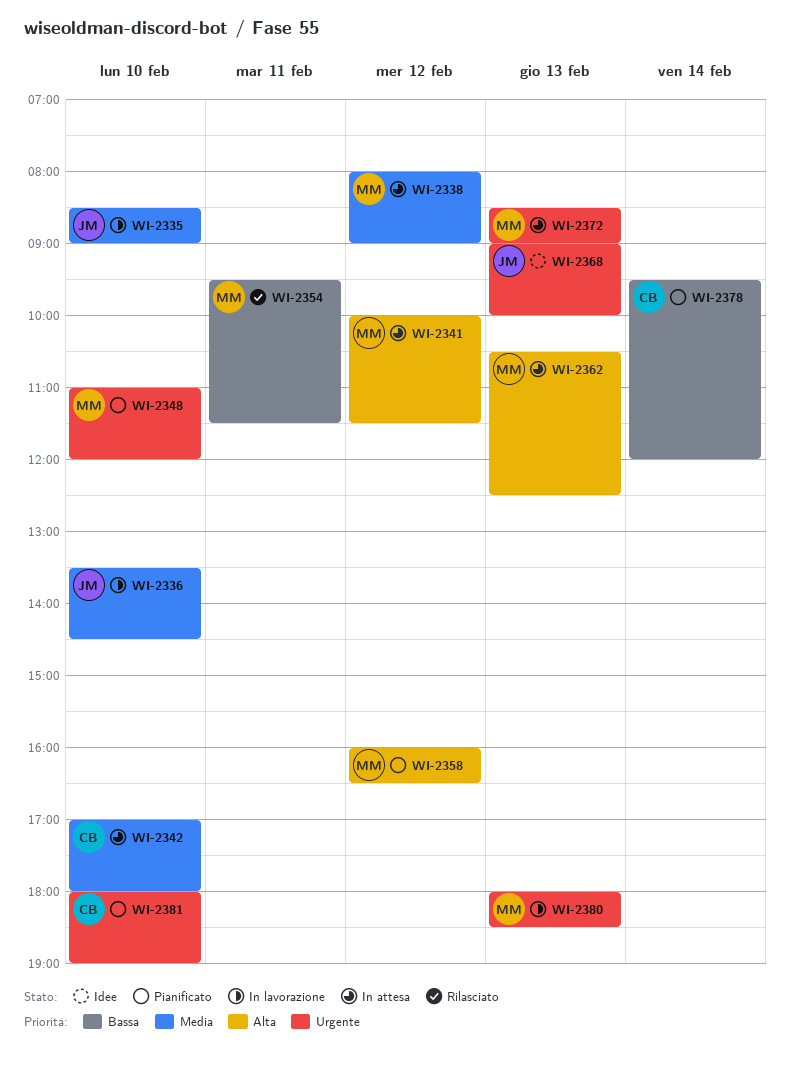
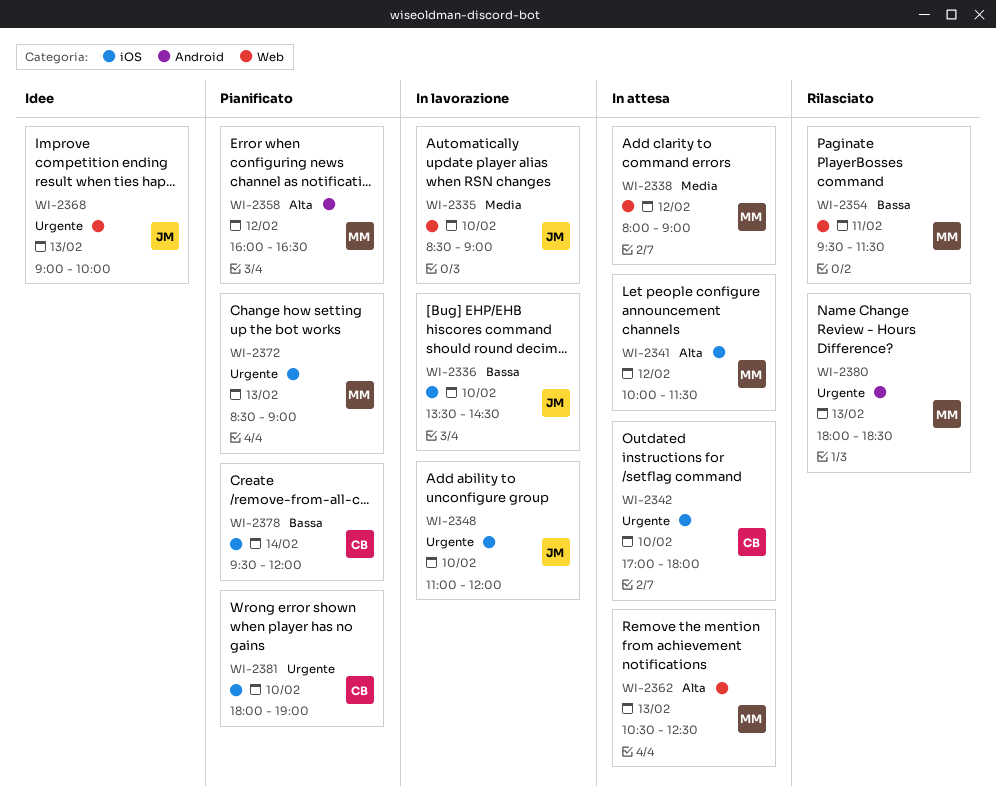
WI-2336, priority: Media -> Bassa
WI-2342, priority: Media -> Urgente
WI-2348, status: Pianificato -> In lavorazione
WI-2348, owner: MM -> JM
WI-2372, status: In attesa -> Pianificato
WI-2380, status: In lavorazione -> Rilasciato

